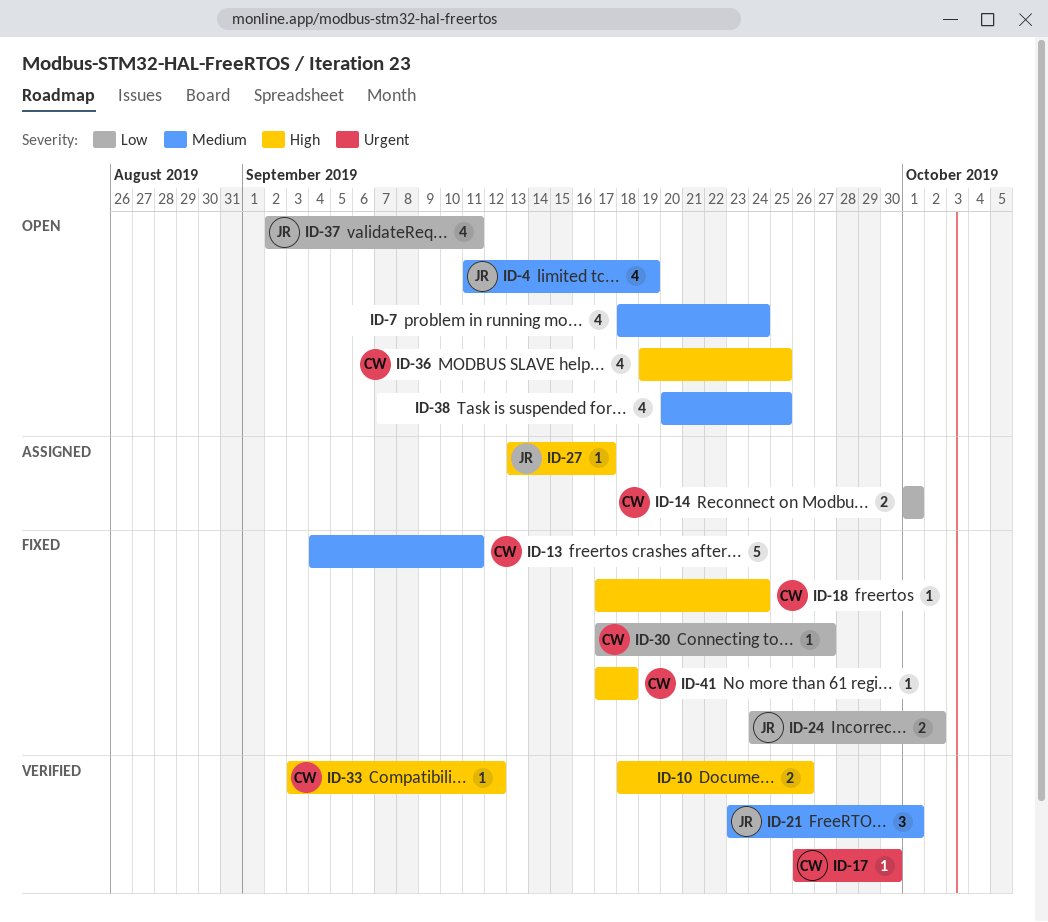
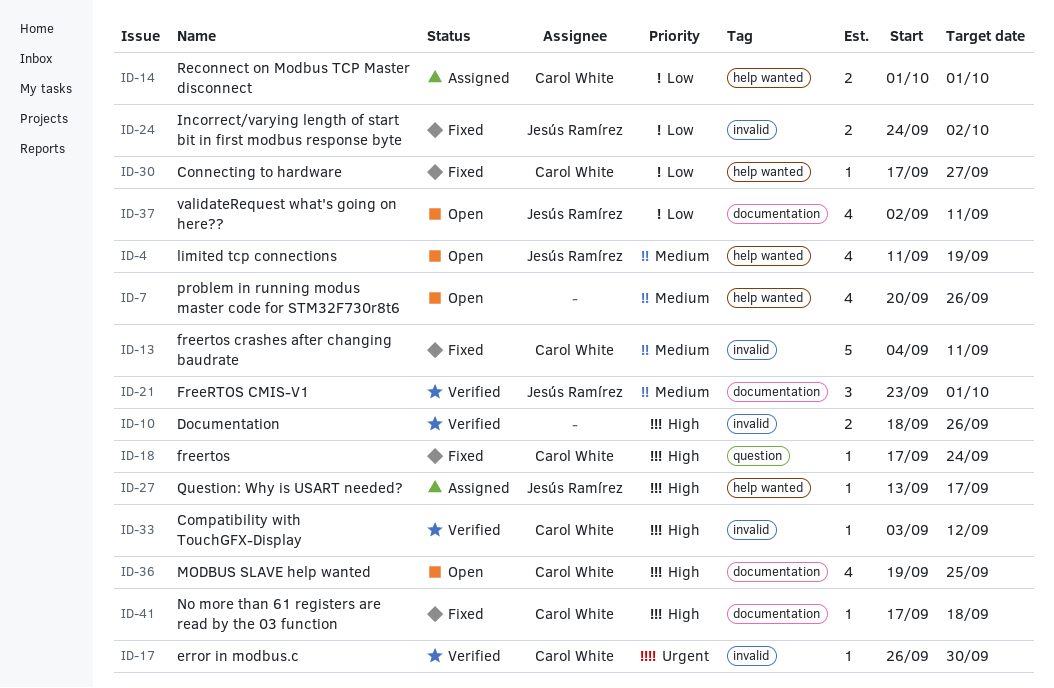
ID-7, start: Sep 18 -> Sep 20
ID-7, due: Sep 24 -> Sep 26
ID-38: present -> none

